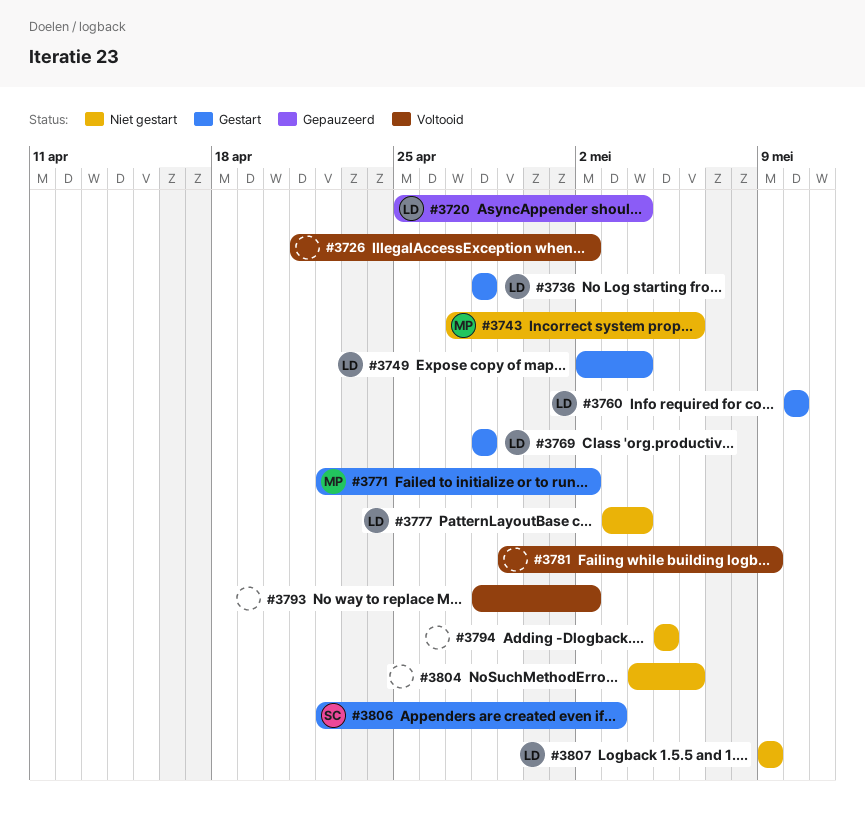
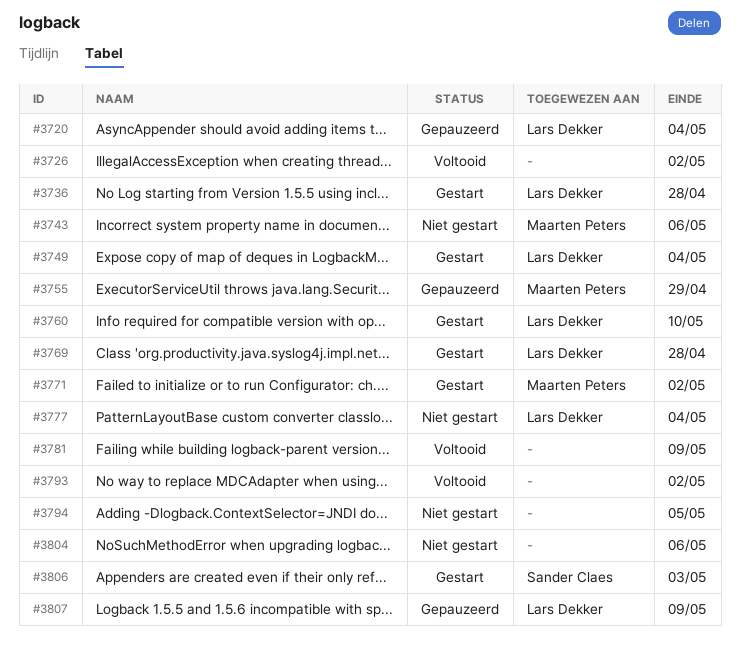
#3755: none -> present
#3807, status: Niet gestart -> Gepauzeerd

